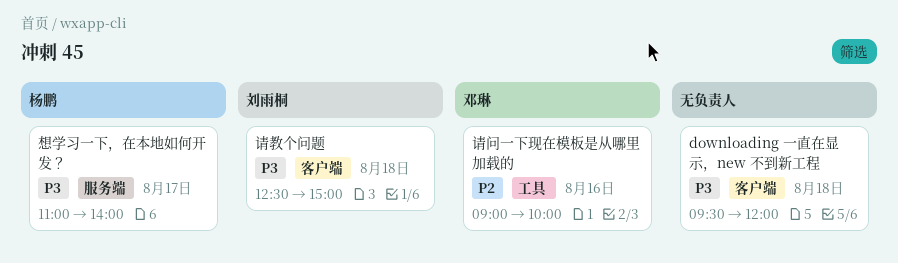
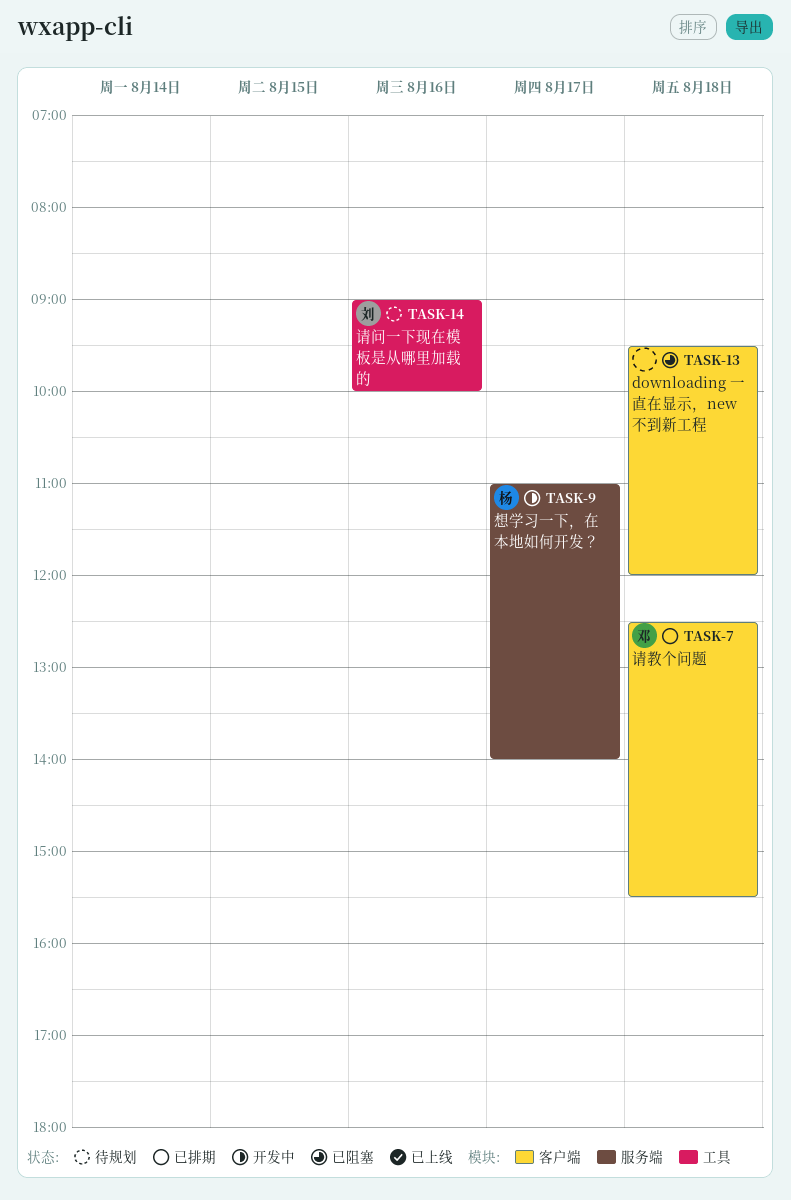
请教个问题, owner: 刘雨桐 -> 邓琳
请教个问题, ends: 15:00 -> 15:30
请问一下现在模板是从哪里加载的, owner: 邓琳 -> 刘雨桐

